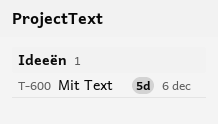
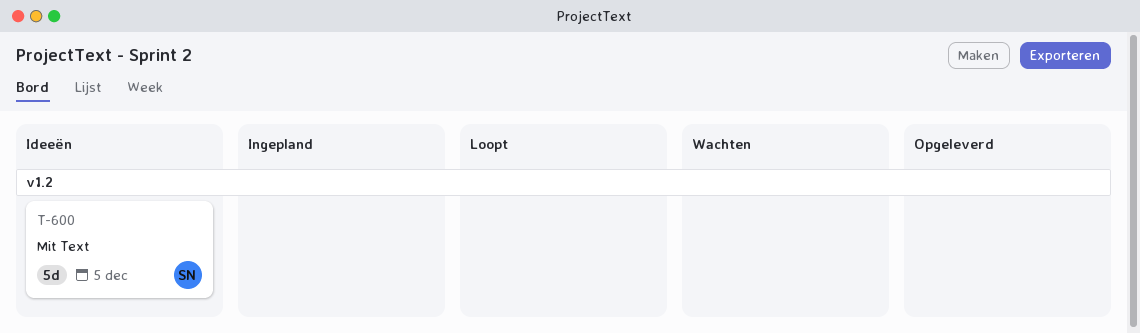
T-600, due: Dec 6 -> Dec 5

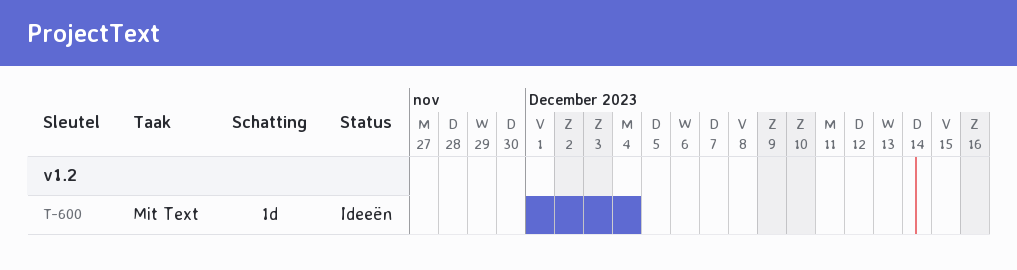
T-600, estimate: 5d -> 1d
T-600, due: Dec 5 -> Dec 4

